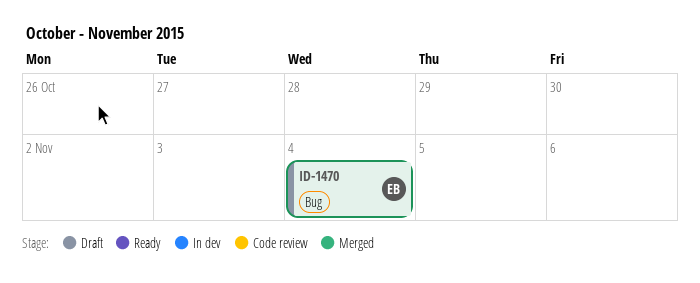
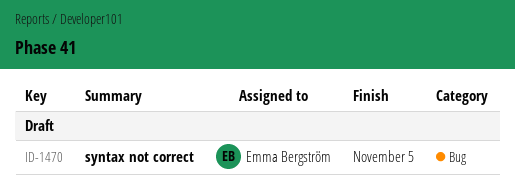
ID-1470, due: Nov 4 -> Nov 5

